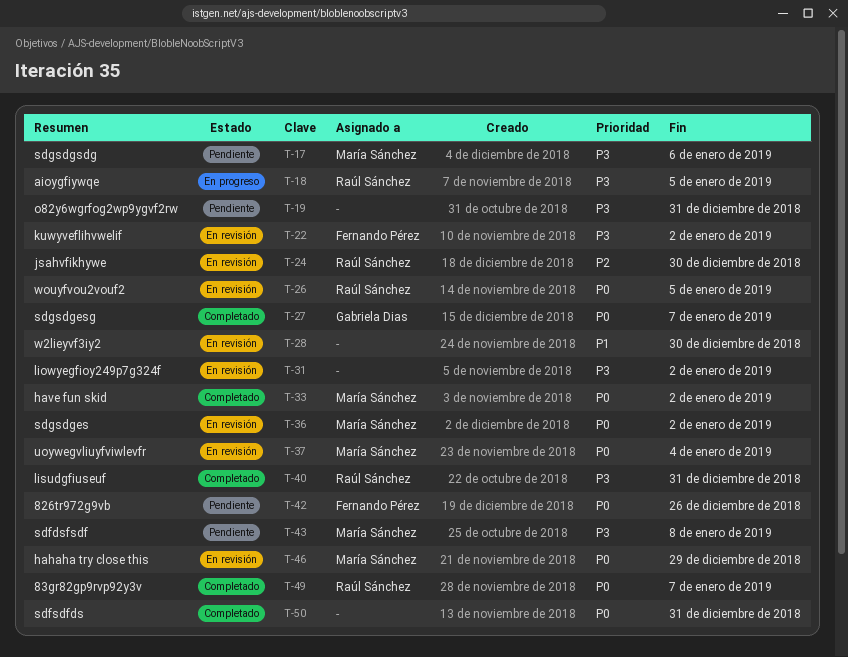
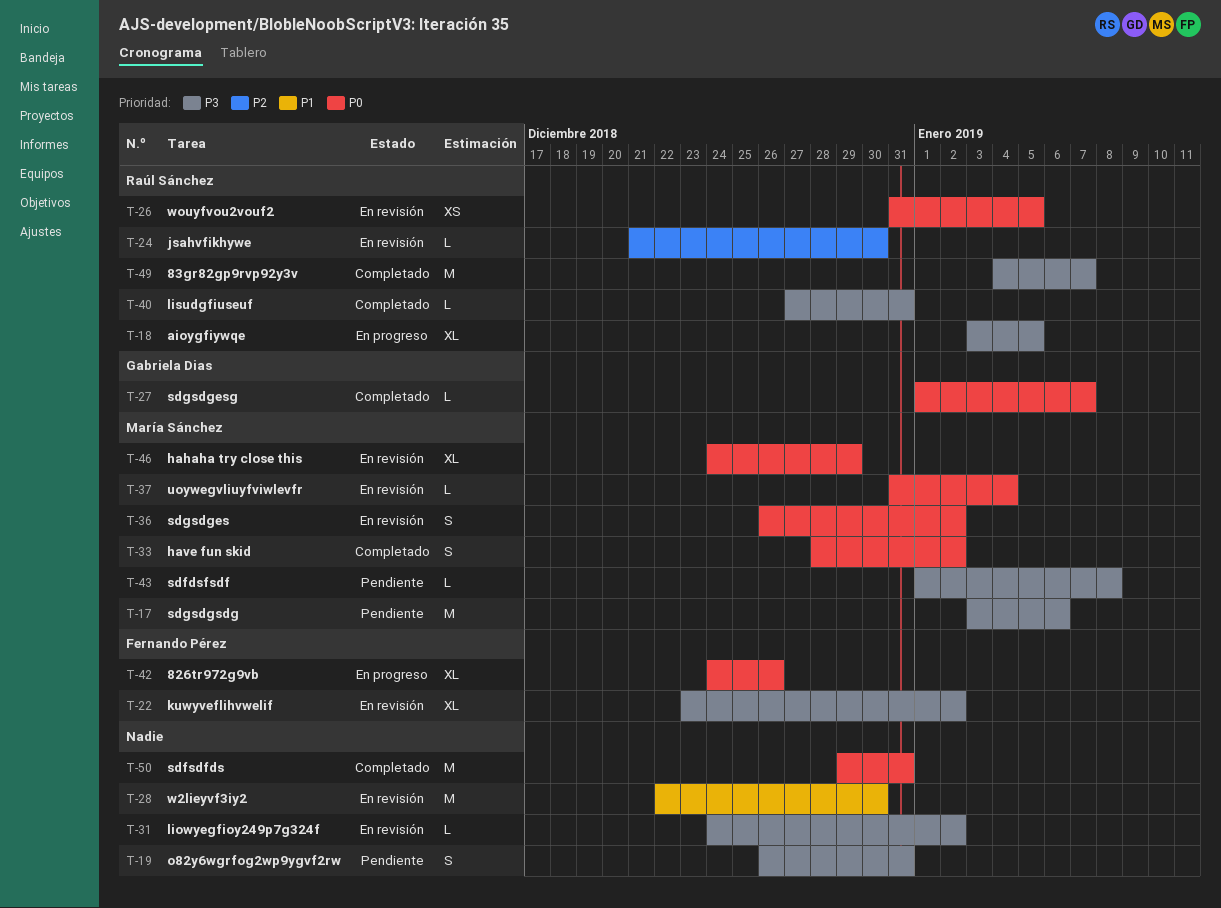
T-42, status: Pendiente -> En progreso
T-49, priority: P0 -> P3

